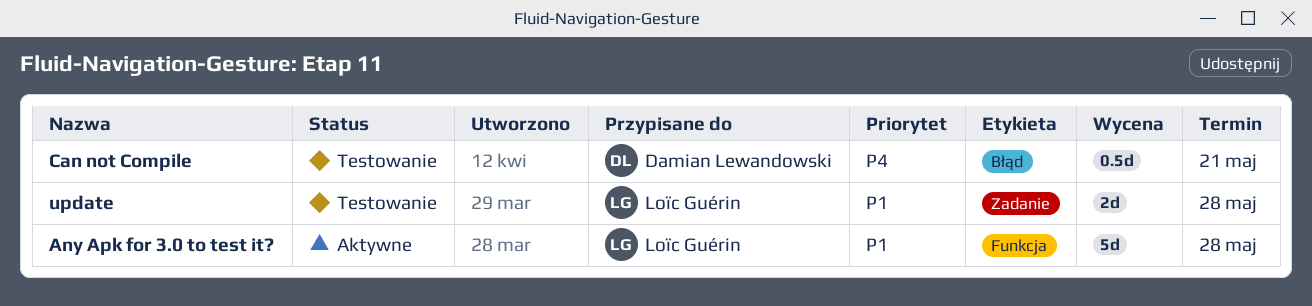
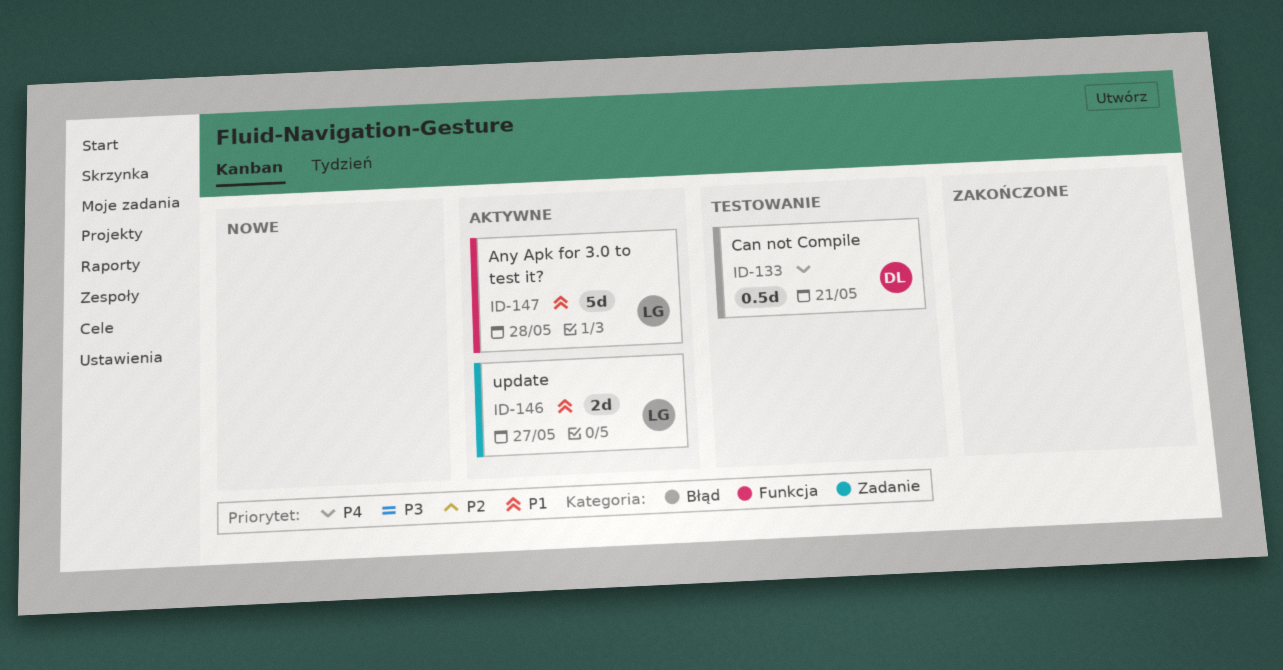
update, status: Testowanie -> Aktywne
update, due: May 28 -> May 27

